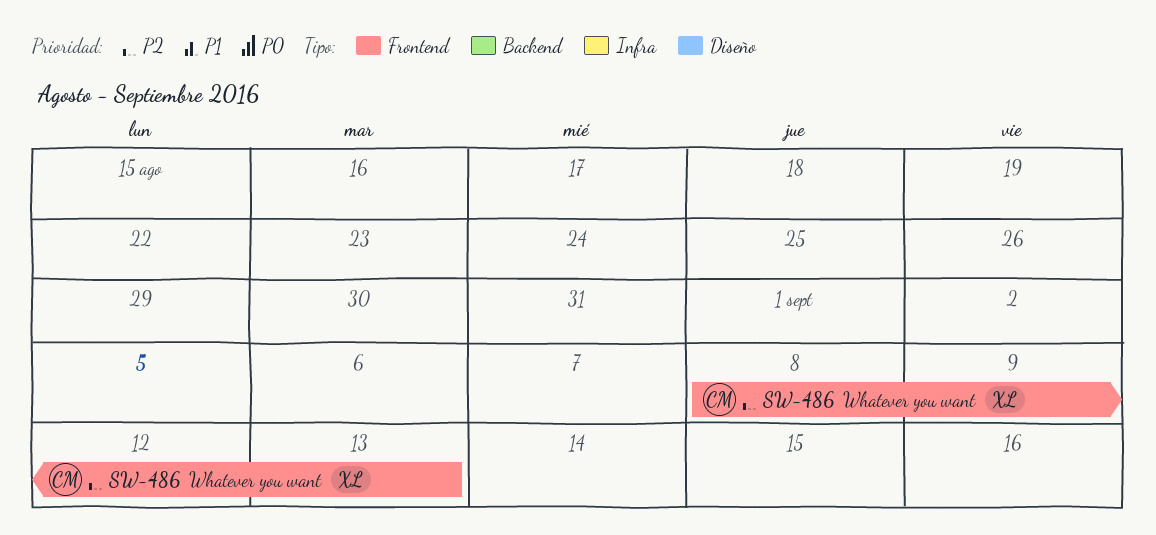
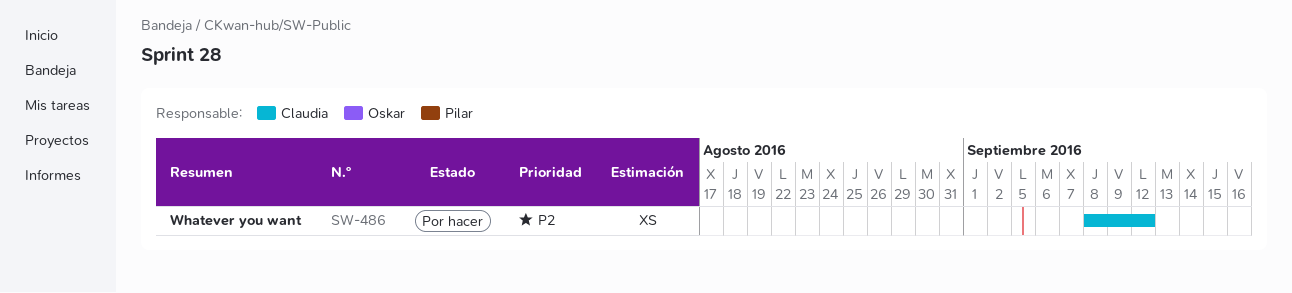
SW-486, estimate: XL -> XS
SW-486, due: Sep 13 -> Sep 12

